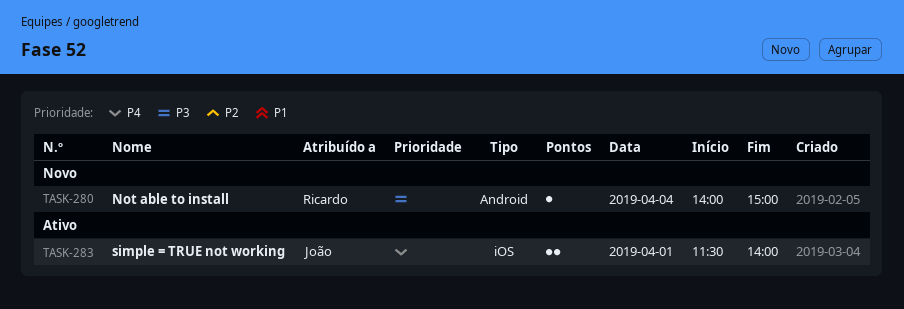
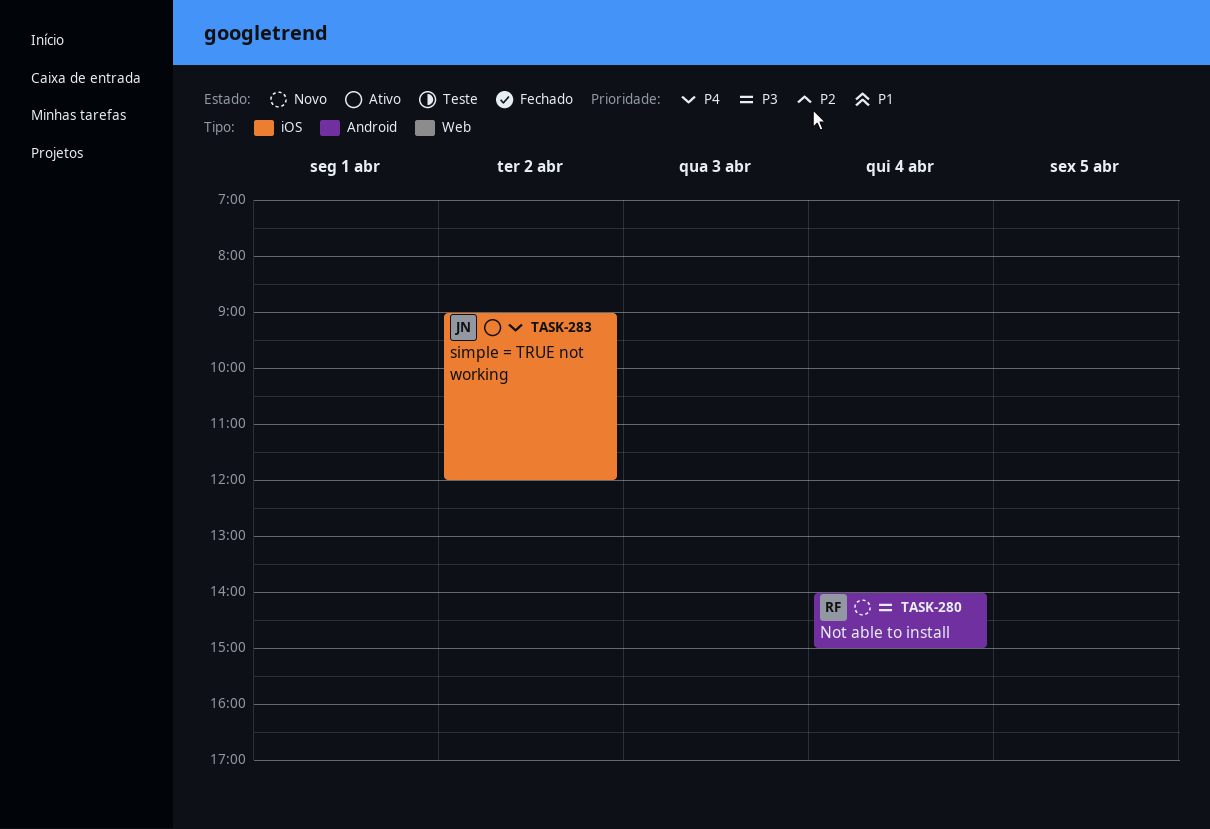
TASK-283, day: Apr 1 -> Apr 2
TASK-283, begins: 11:30 -> 09:00
TASK-283, ends: 14:00 -> 12:00

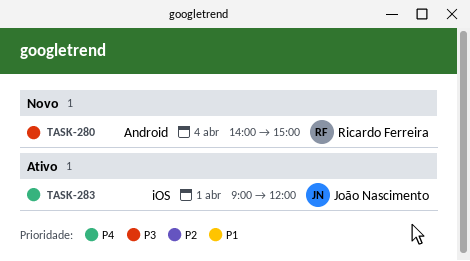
TASK-283, day: Apr 2 -> Apr 1

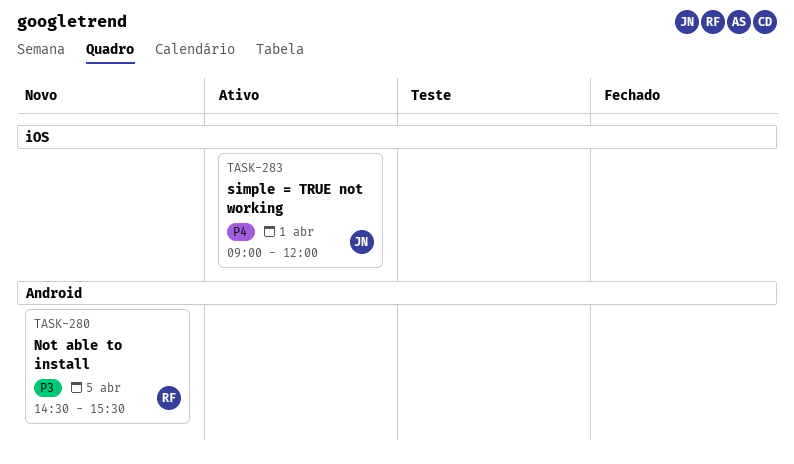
TASK-280, day: Apr 4 -> Apr 5
TASK-280, begins: 14:00 -> 14:30
TASK-280, ends: 15:00 -> 15:30

